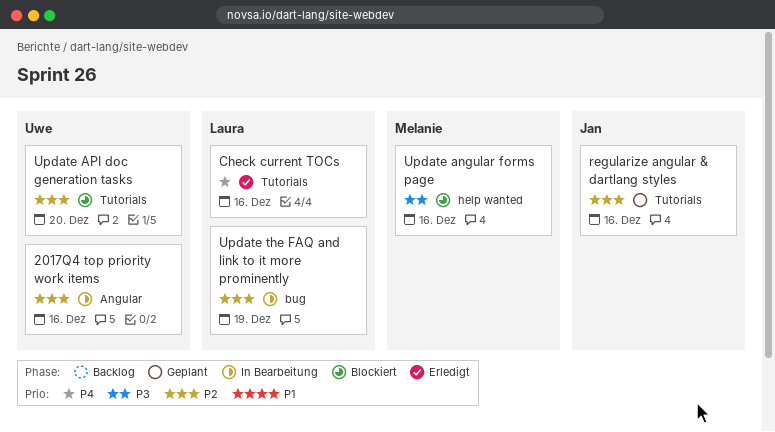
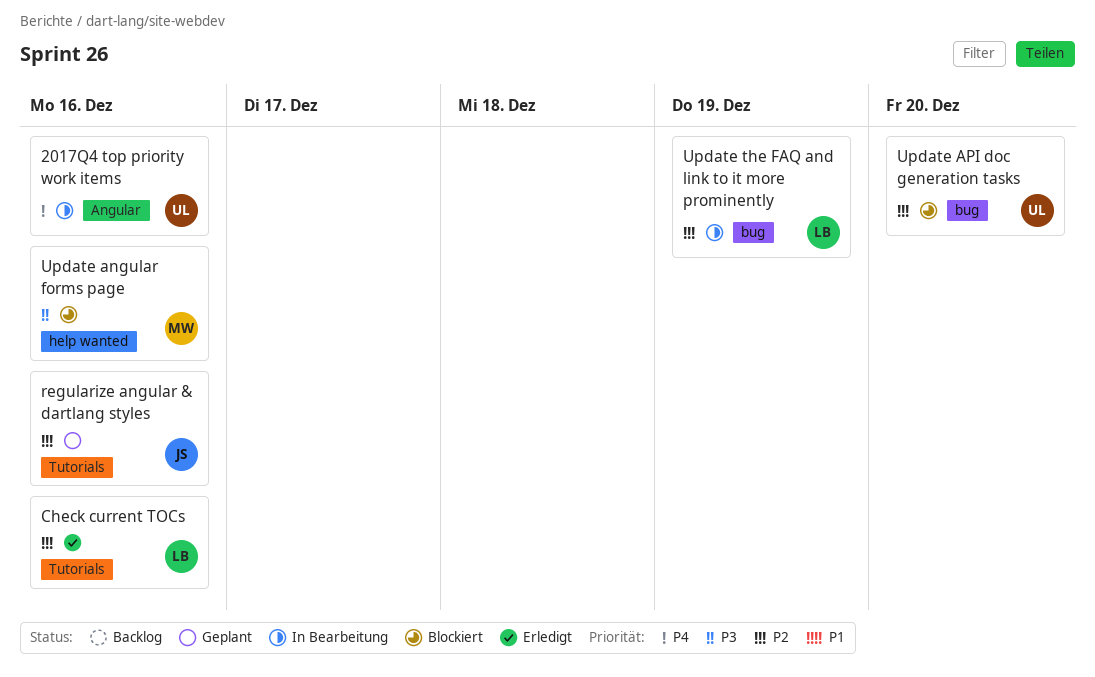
2017Q4 top priority work items, priority: P2 -> P4
Check current TOCs, priority: P4 -> P2
Update API doc generation tasks, label: Tutorials -> bug

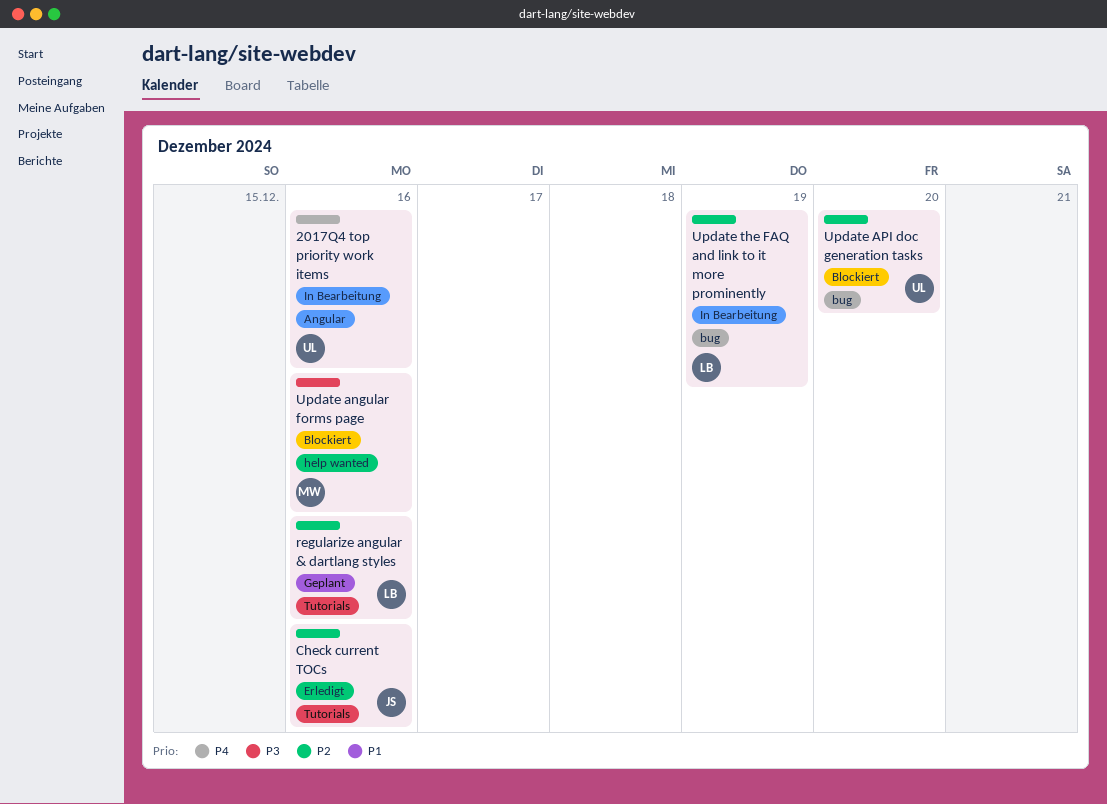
Check current TOCs, owner: LB -> JS
regularize angular & dartlang styles, owner: JS -> LB

